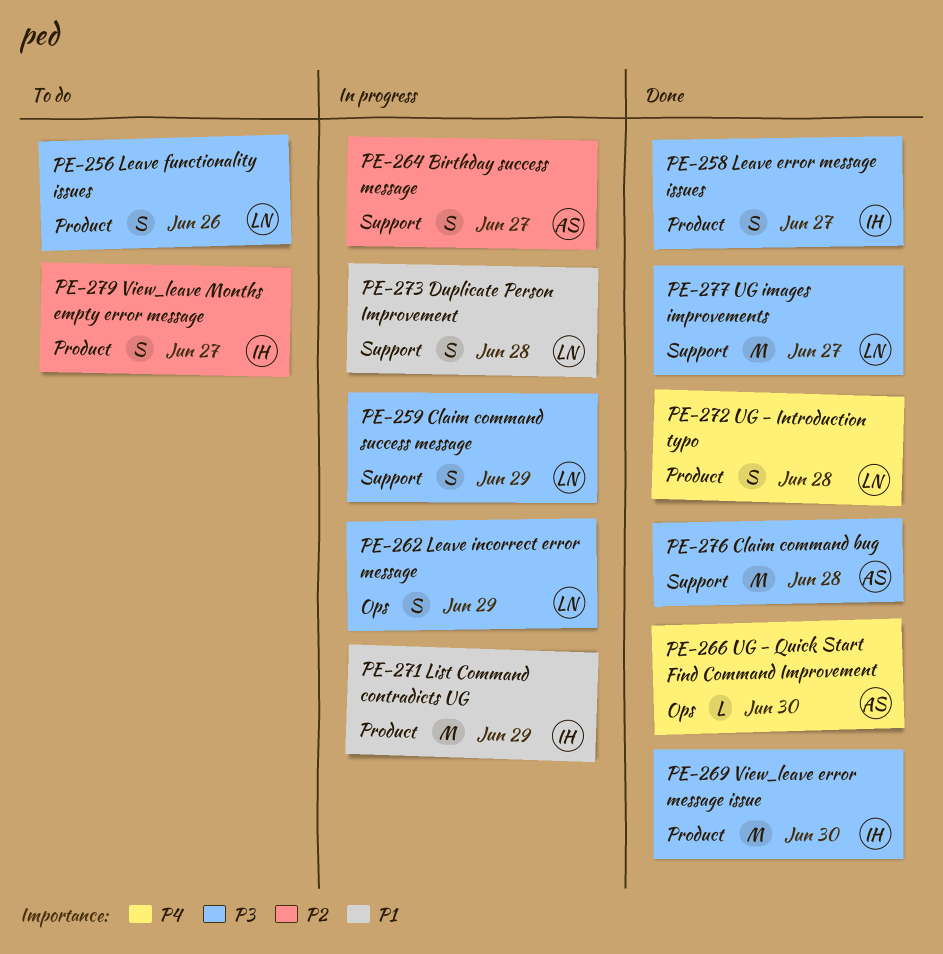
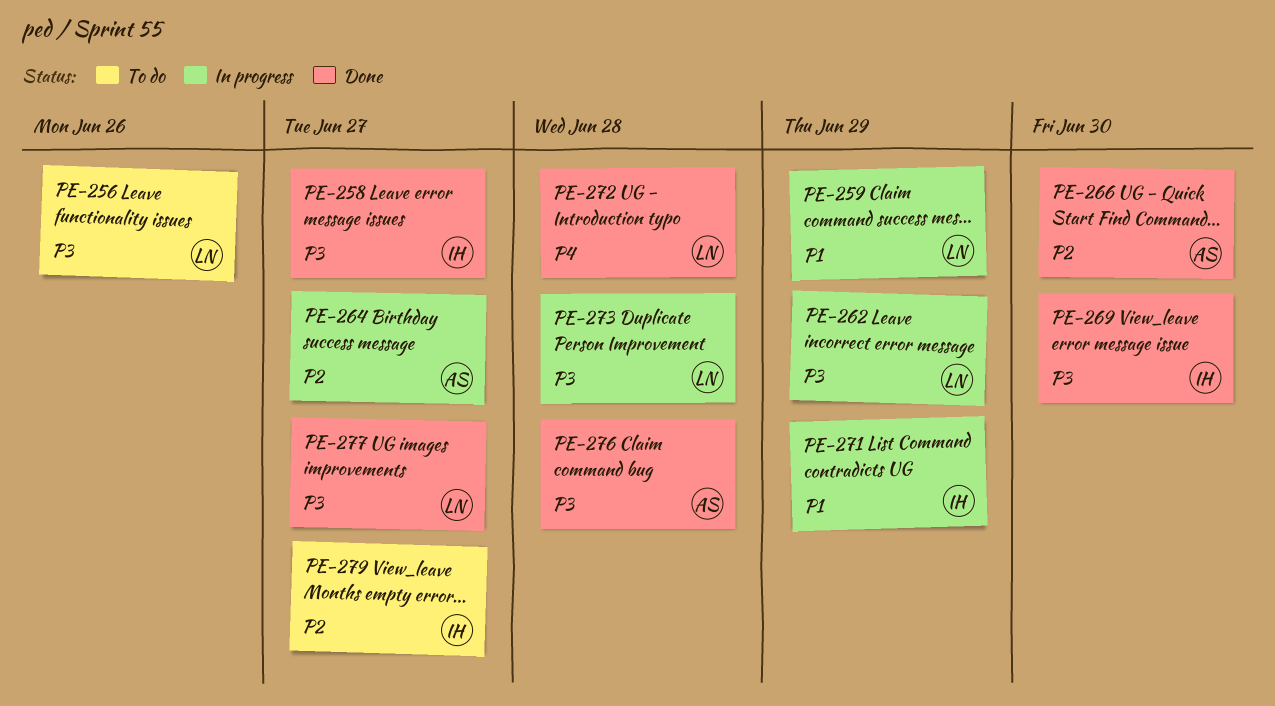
PE-259, priority: P3 -> P1
PE-266, priority: P4 -> P2
PE-273, priority: P1 -> P3

